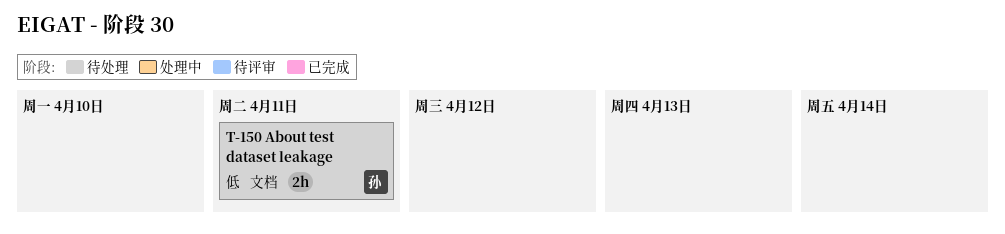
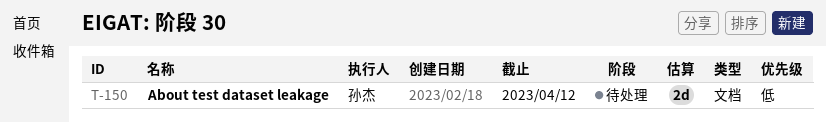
T-150, estimate: 2h -> 2d
T-150, due: Apr 11 -> Apr 12

